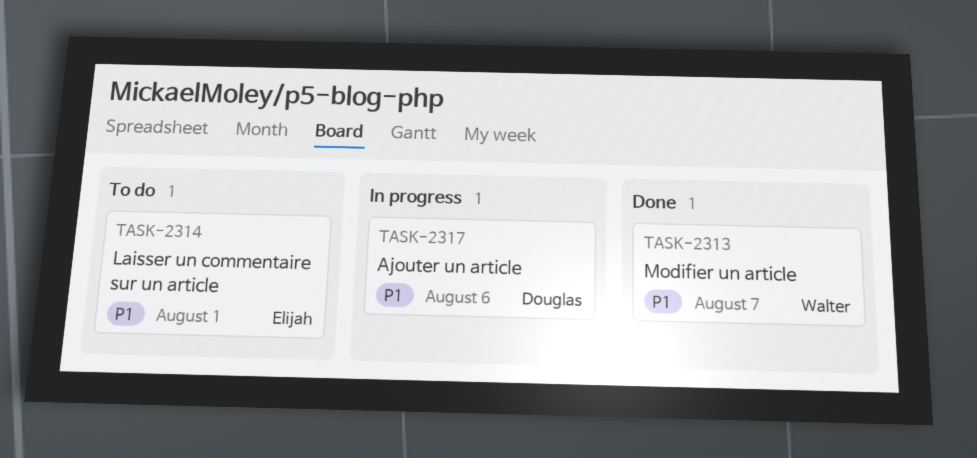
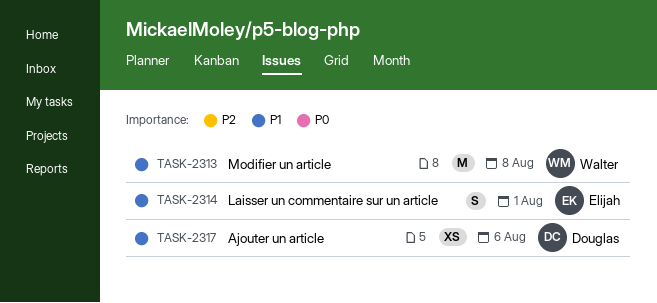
TASK-2313, due: Aug 7 -> Aug 8

